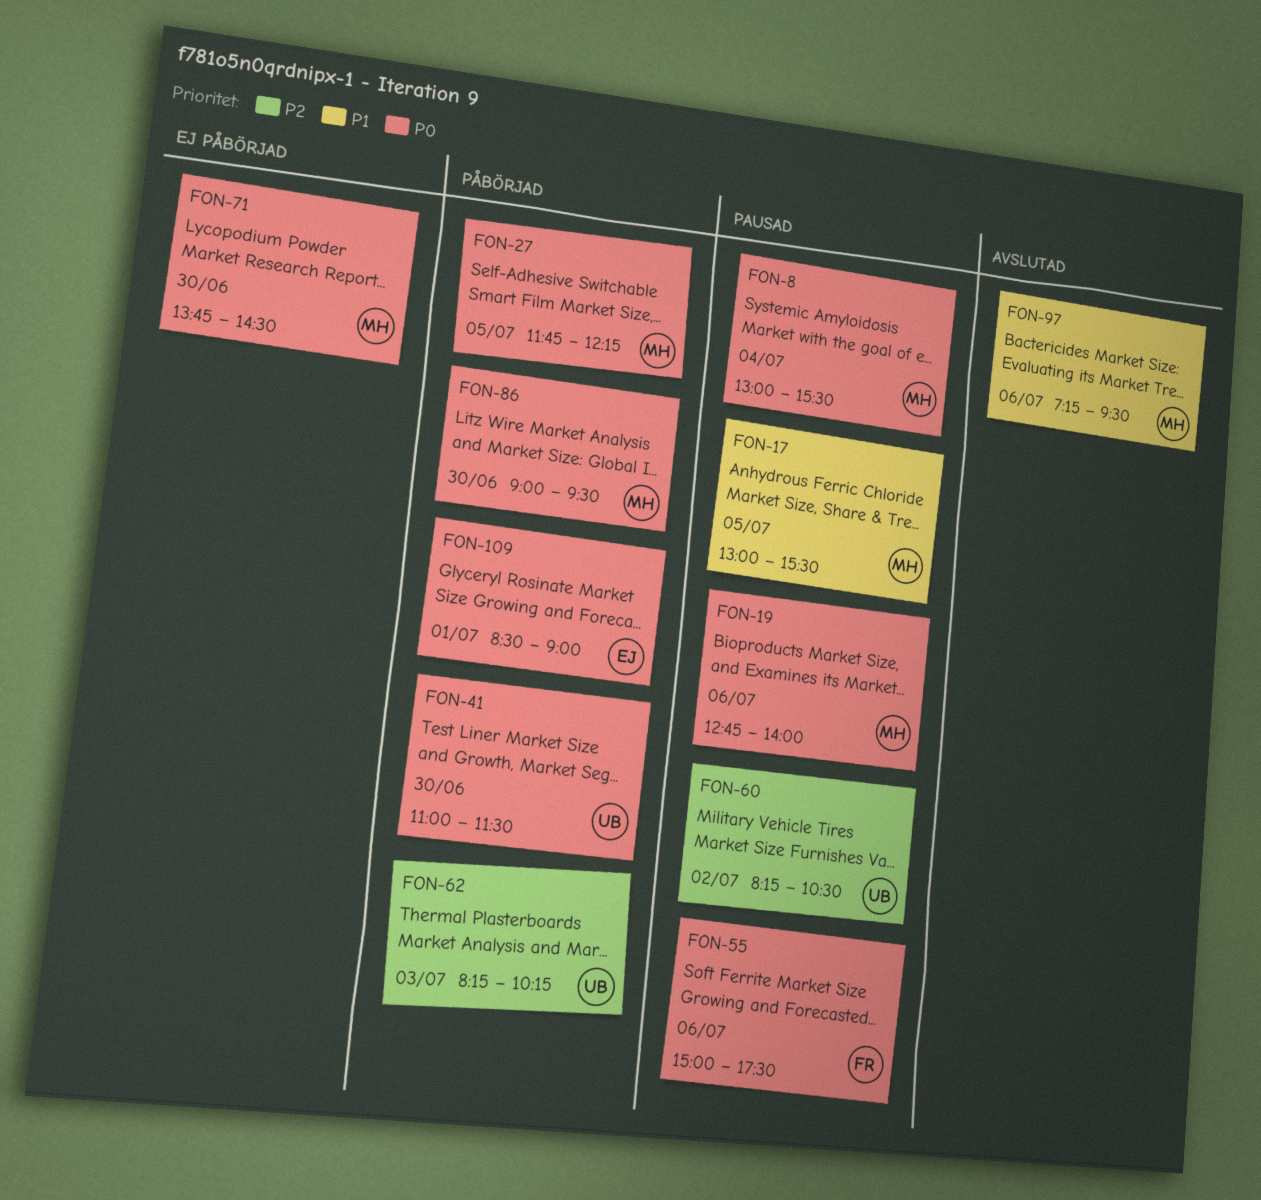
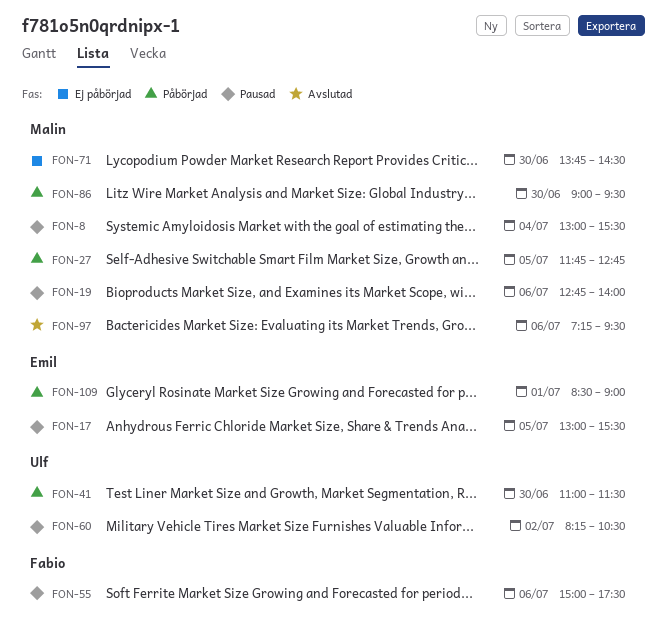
FON-17, owner: Malin -> Emil
FON-27, ends: 12:15 -> 12:45
FON-62: present -> none

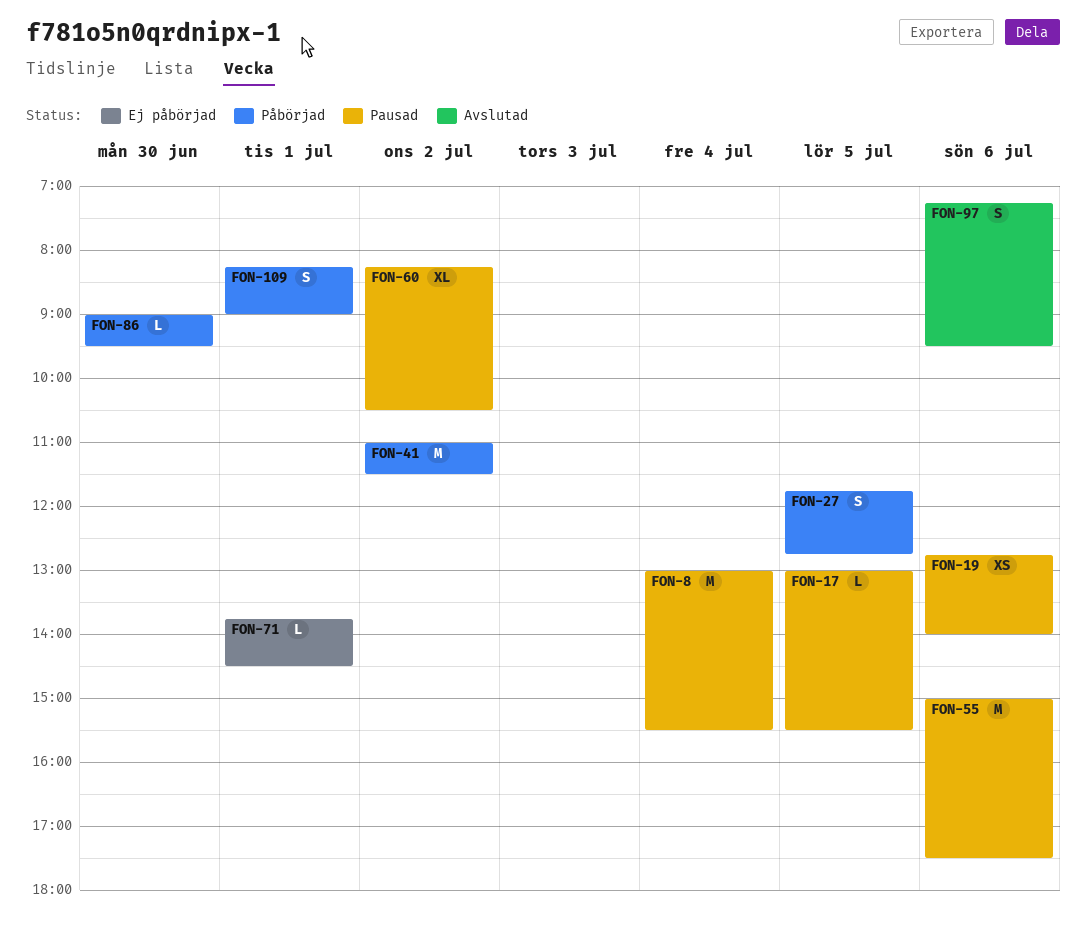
FON-41, day: Jun 30 -> Jul 2
FON-71, day: Jun 30 -> Jul 1
FON-109, begins: 08:30 -> 08:15

